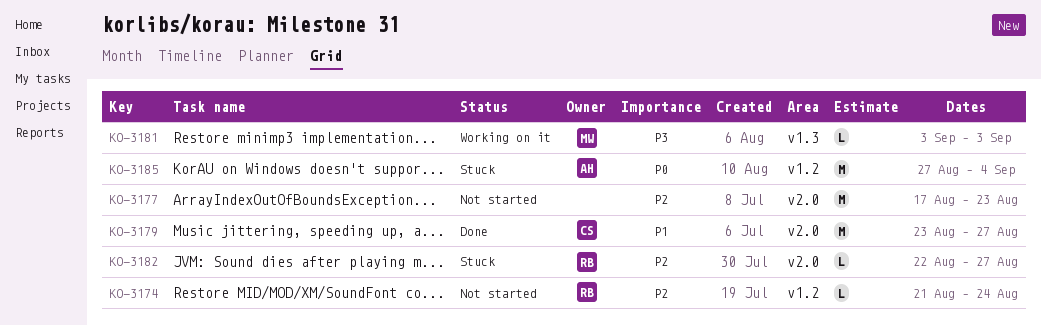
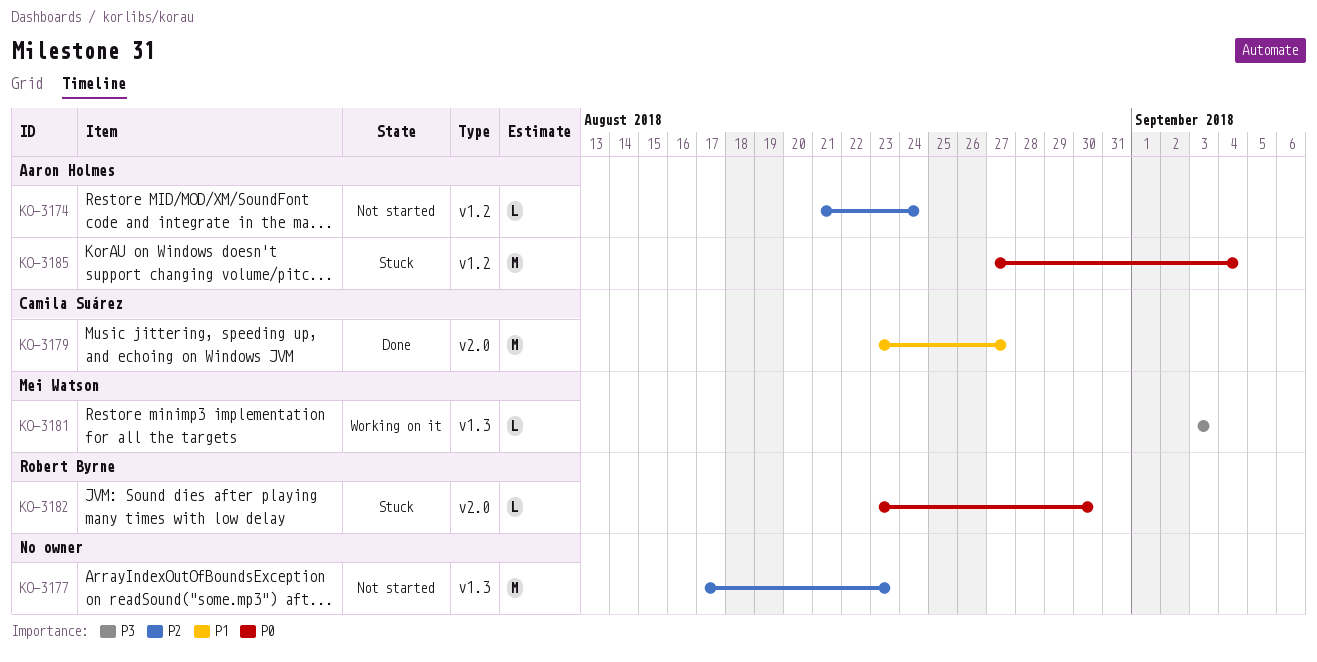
KO-3174, owner: Robert Byrne -> Aaron Holmes
KO-3177, label: v2.0 -> v1.3
KO-3182, priority: P2 -> P0
KO-3182, start: Aug 22 -> Aug 23
KO-3182, due: Aug 27 -> Aug 30

